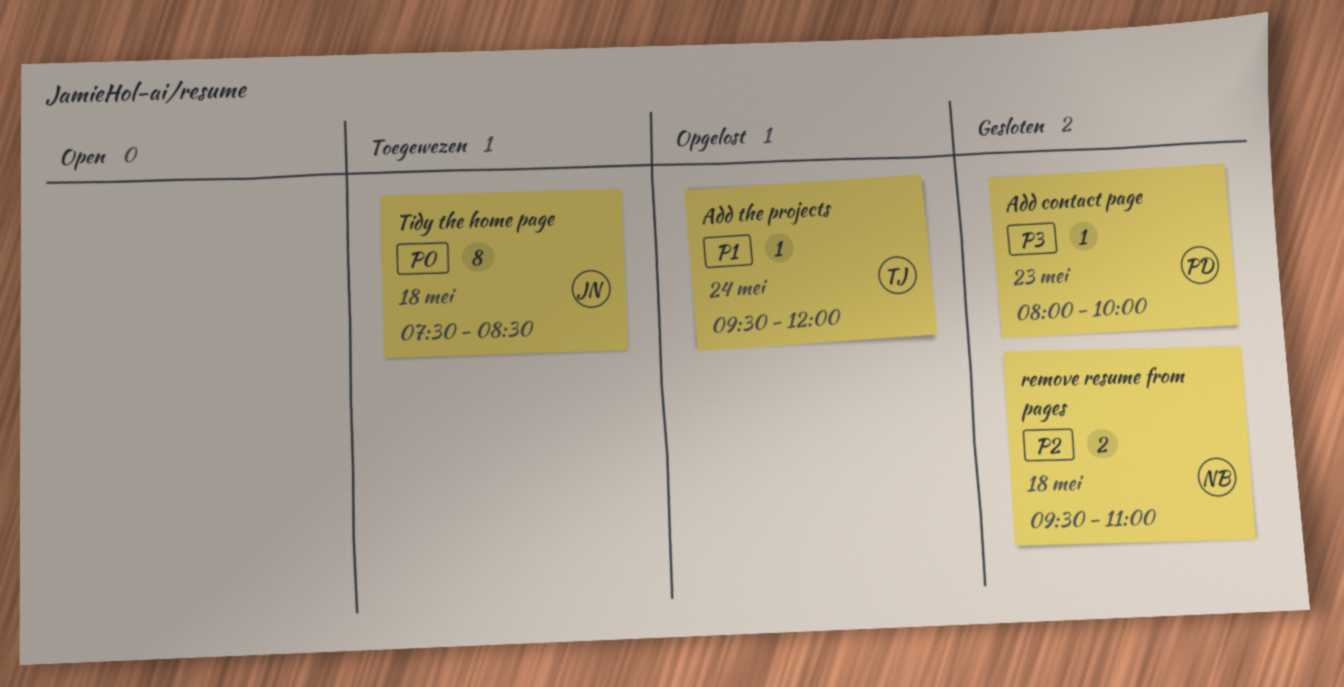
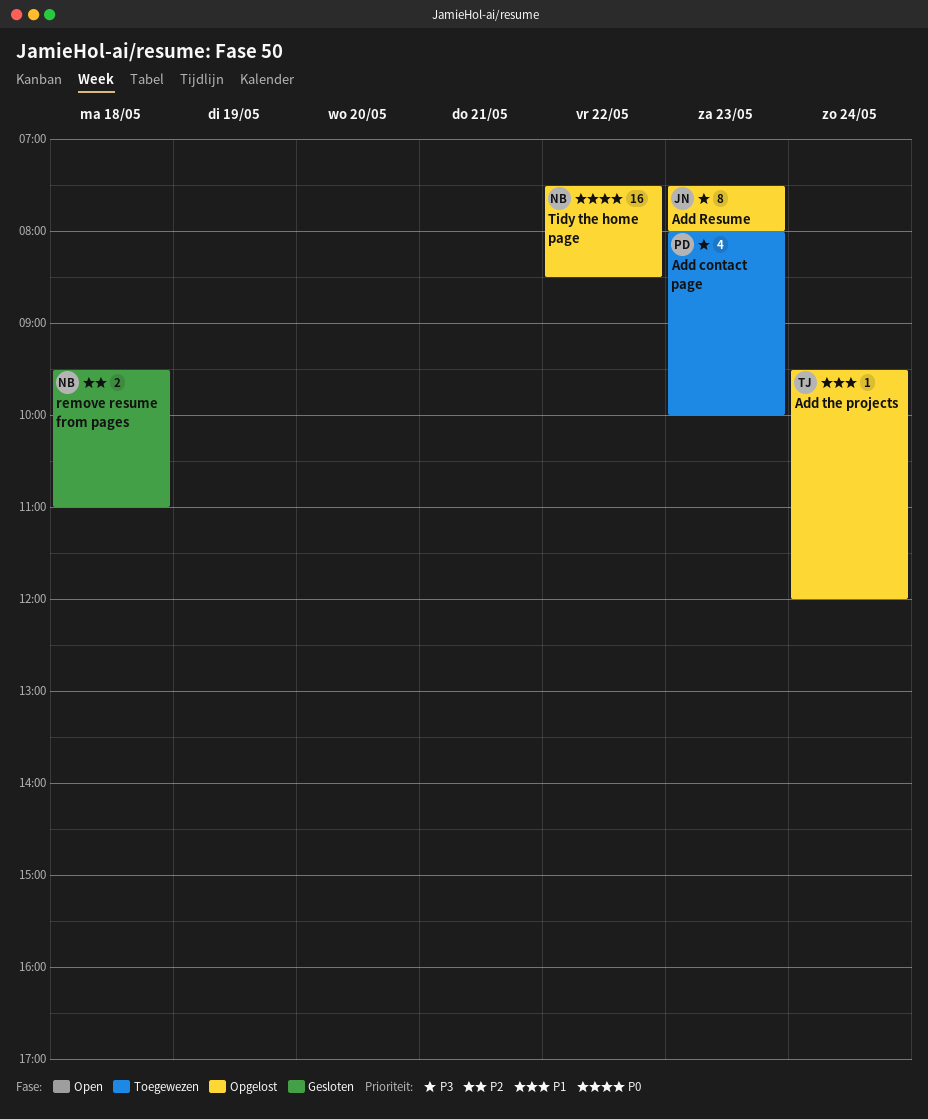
Add contact page, status: Gesloten -> Toegewezen
Add contact page, estimate: 1 -> 4
Add Resume: none -> present
Tidy the home page, status: Toegewezen -> Opgelost
Tidy the home page, owner: JN -> NB
Tidy the home page, estimate: 8 -> 16
Tidy the home page, day: May 18 -> May 22

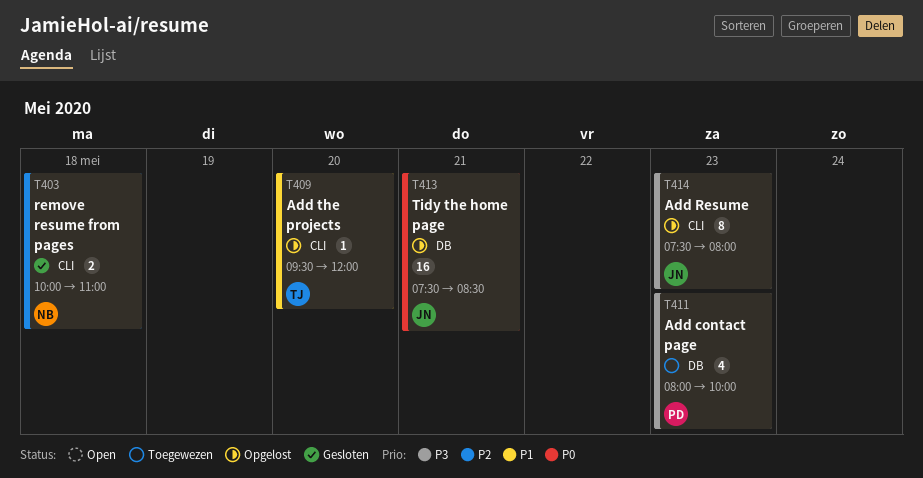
Add the projects, day: May 24 -> May 20
remove resume from pages, begins: 09:30 -> 10:00
Tidy the home page, owner: NB -> JN
Tidy the home page, day: May 22 -> May 21

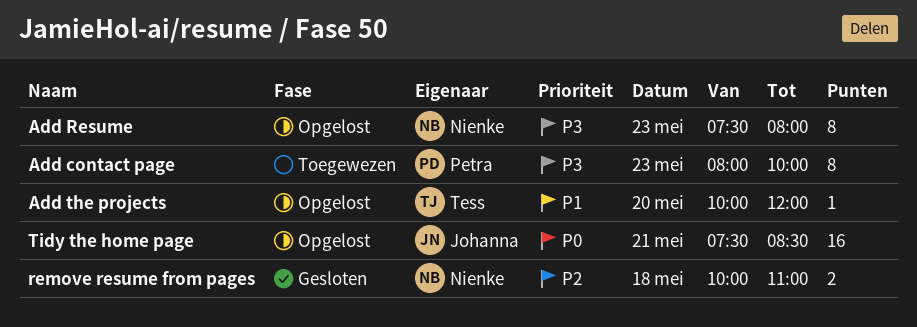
Add contact page, estimate: 4 -> 8
Add Resume, owner: Johanna -> Nienke
Add the projects, begins: 09:30 -> 10:00

